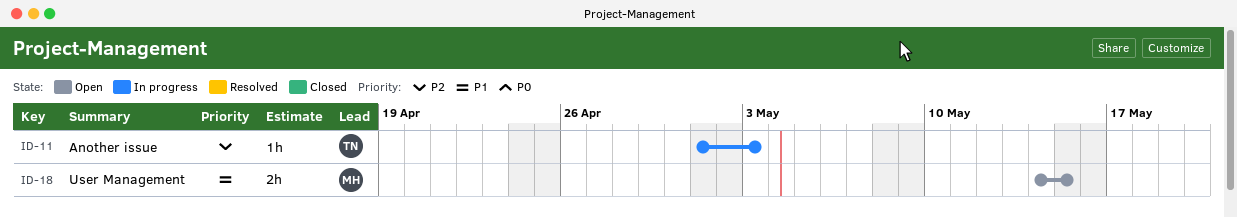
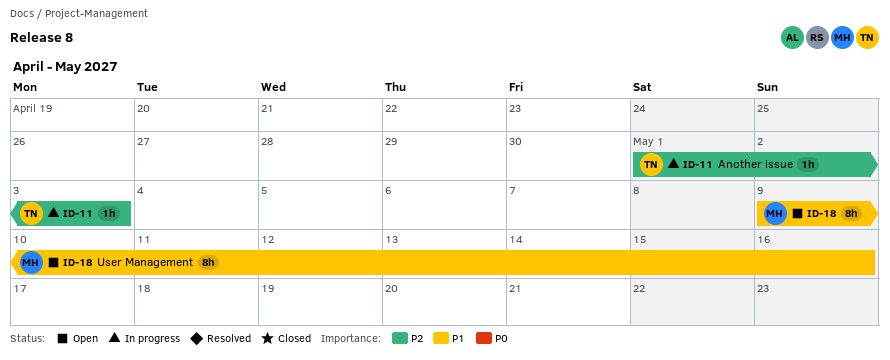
ID-18, estimate: 2h -> 8h
ID-18, start: May 14 -> May 9
ID-18, due: May 15 -> May 16

